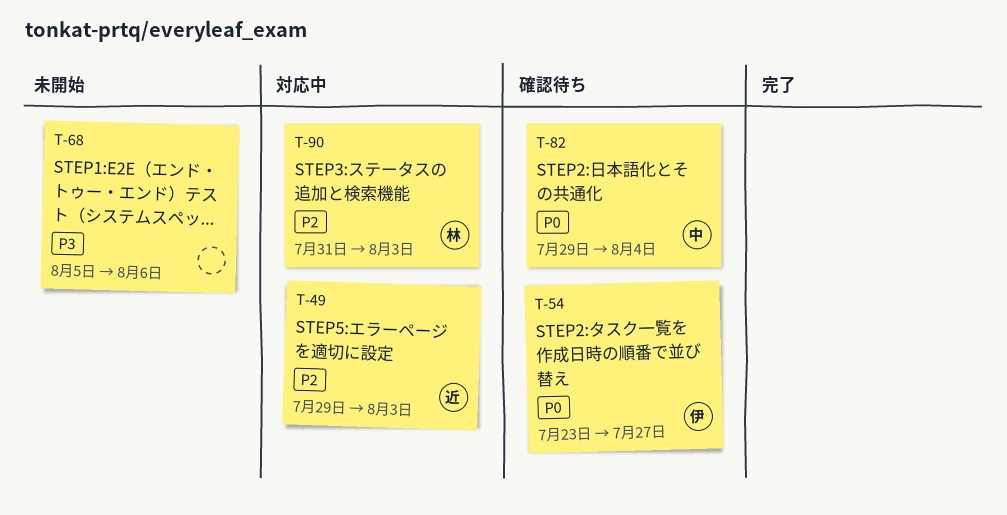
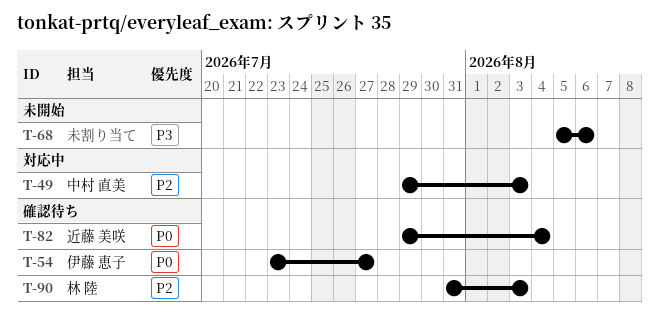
T-49, owner: 近藤 美咲 -> 中村 直美
T-82, owner: 中村 直美 -> 近藤 美咲
T-90, status: 対応中 -> 確認待ち

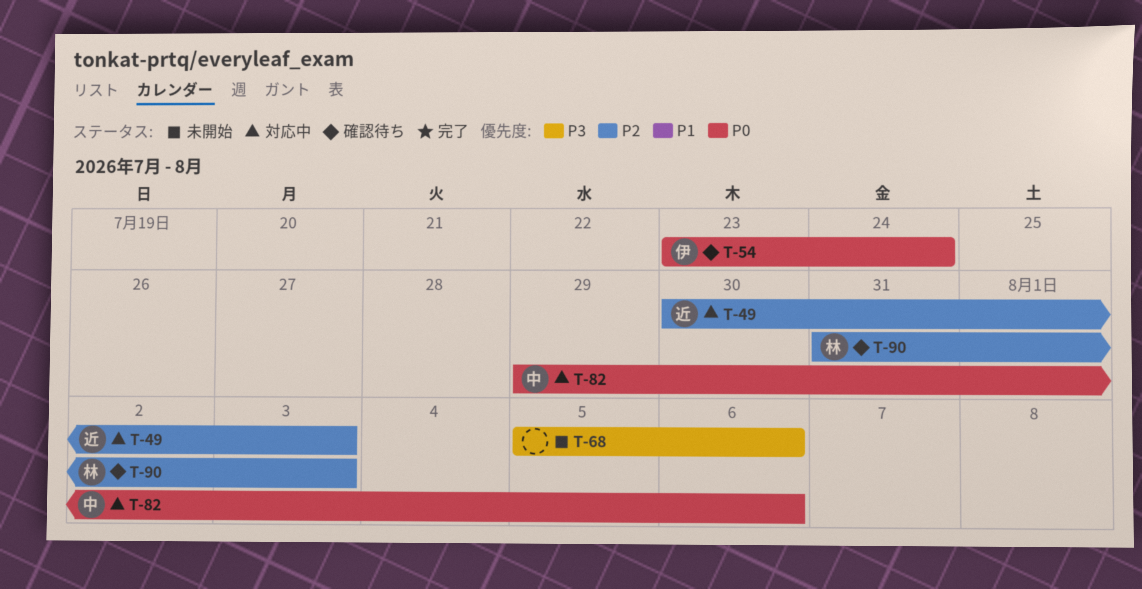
T-49, owner: 中村 直美 -> 近藤 美咲
T-49, start: Jul 29 -> Jul 30
T-54, due: Jul 27 -> Jul 24
T-82, status: 確認待ち -> 対応中
T-82, owner: 近藤 美咲 -> 中村 直美
T-82, due: Aug 4 -> Aug 6

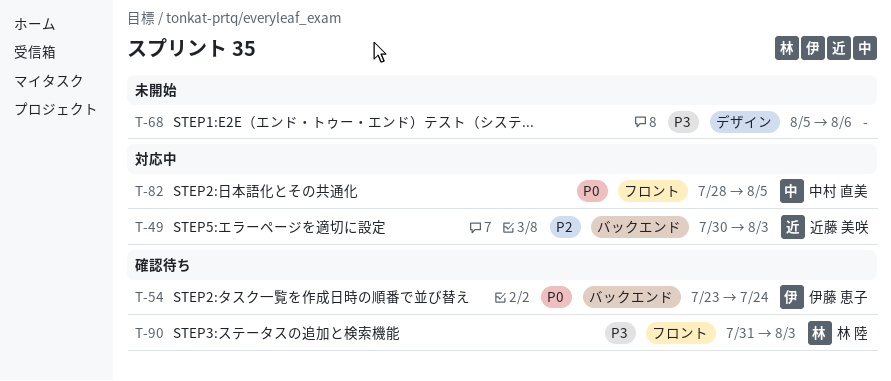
T-82, start: Jul 29 -> Jul 28
T-82, due: Aug 6 -> Aug 5
T-90, priority: P2 -> P3

